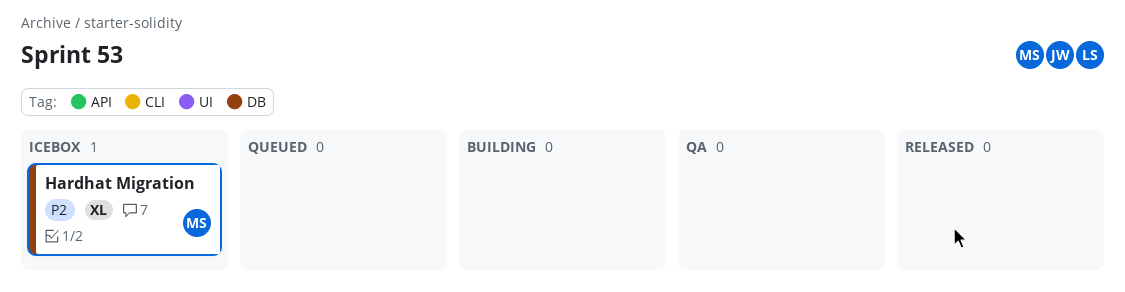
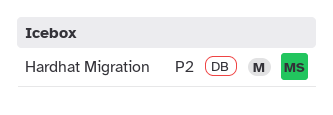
Hardhat Migration, estimate: XL -> M

